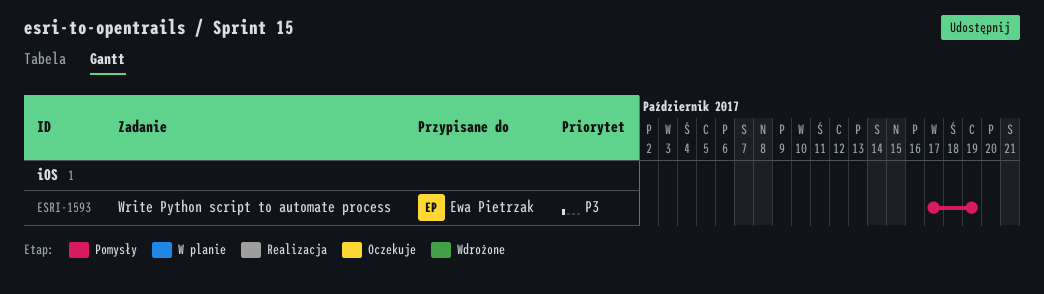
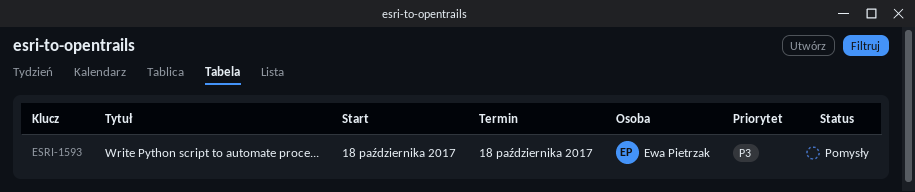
ESRI-1593, start: Oct 17 -> Oct 18
ESRI-1593, due: Oct 19 -> Oct 18

